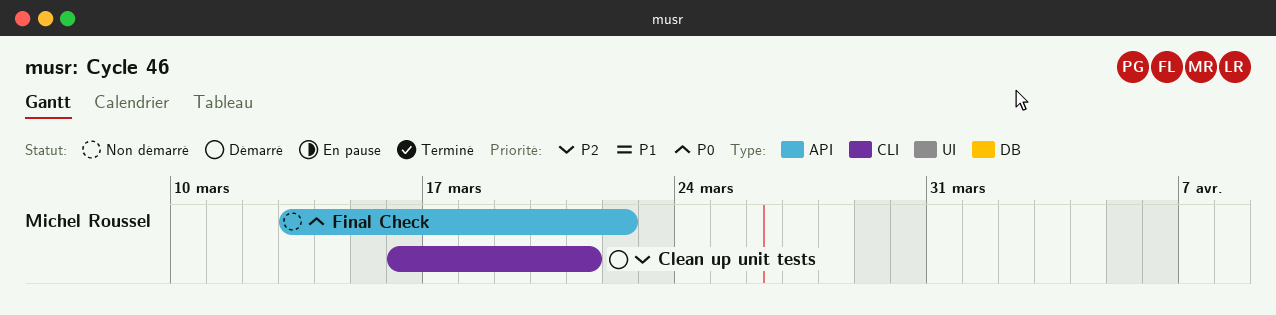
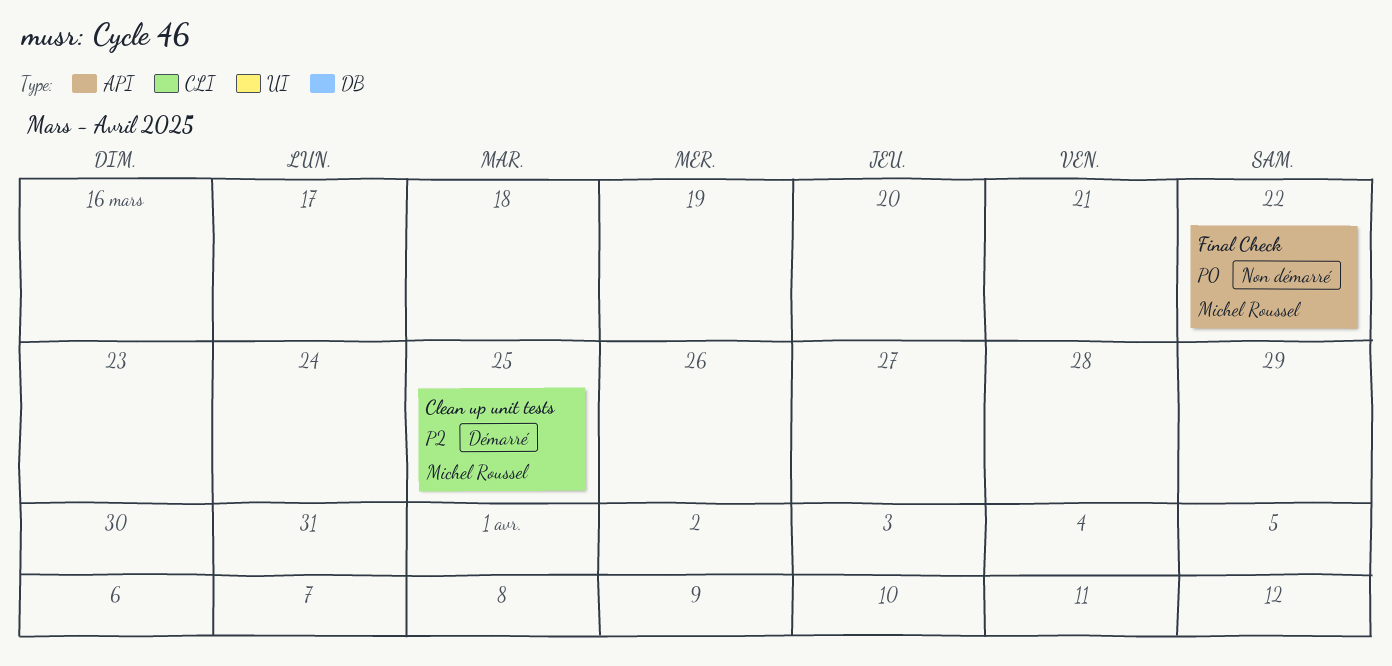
Clean up unit tests, due: Mar 21 -> Mar 25

